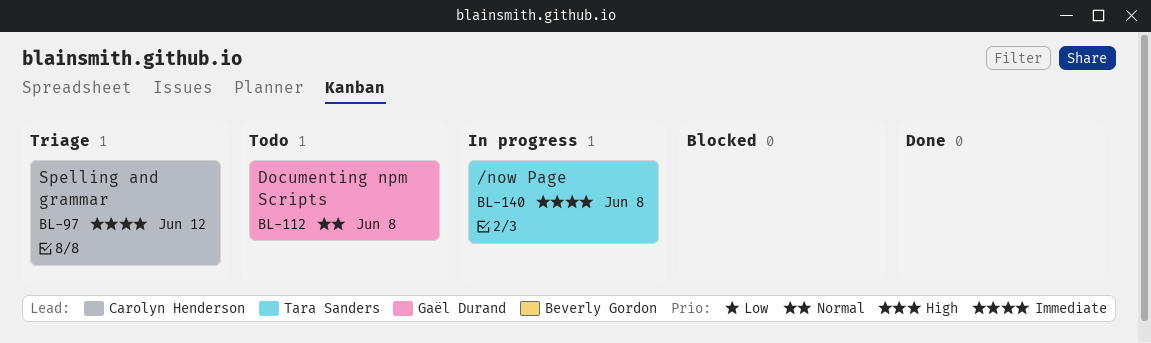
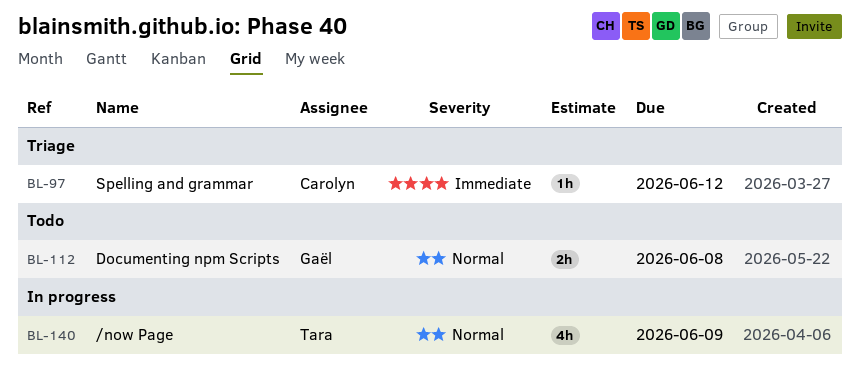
BL-140, priority: Immediate -> Normal
BL-140, due: Jun 8 -> Jun 9

